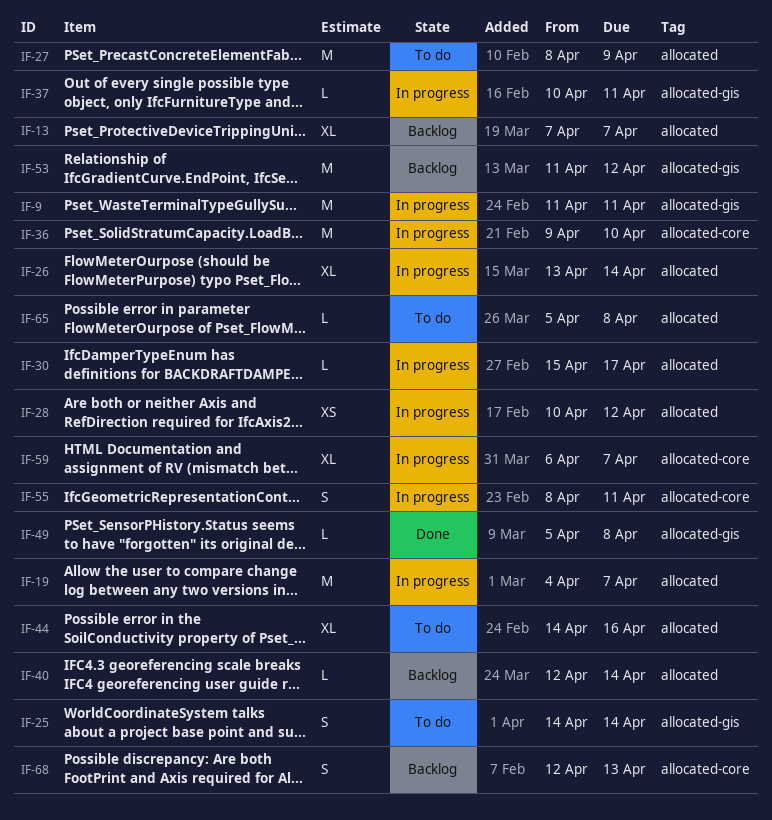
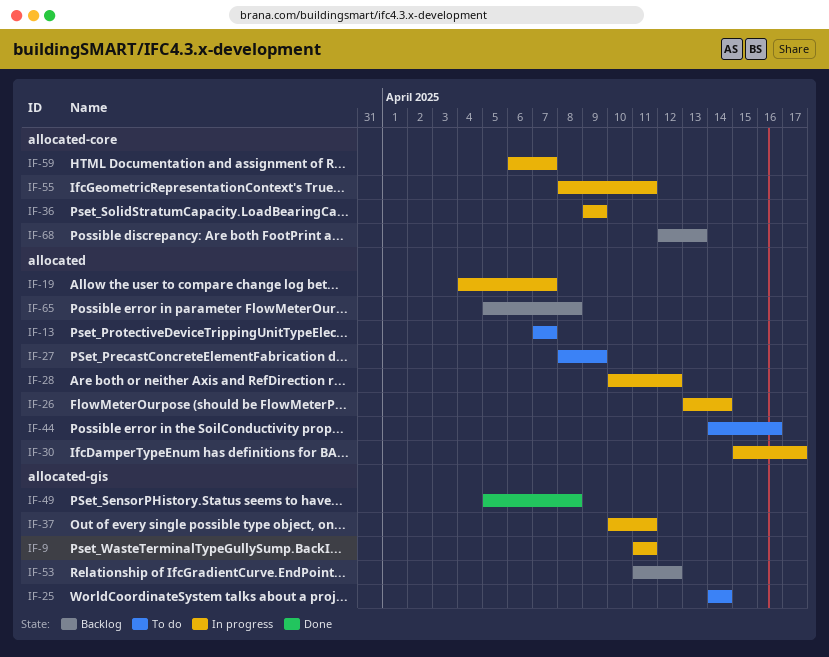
IF-13, status: Backlog -> To do
IF-36, due: Apr 10 -> Apr 9
IF-40: present -> none
IF-65, status: To do -> Backlog

